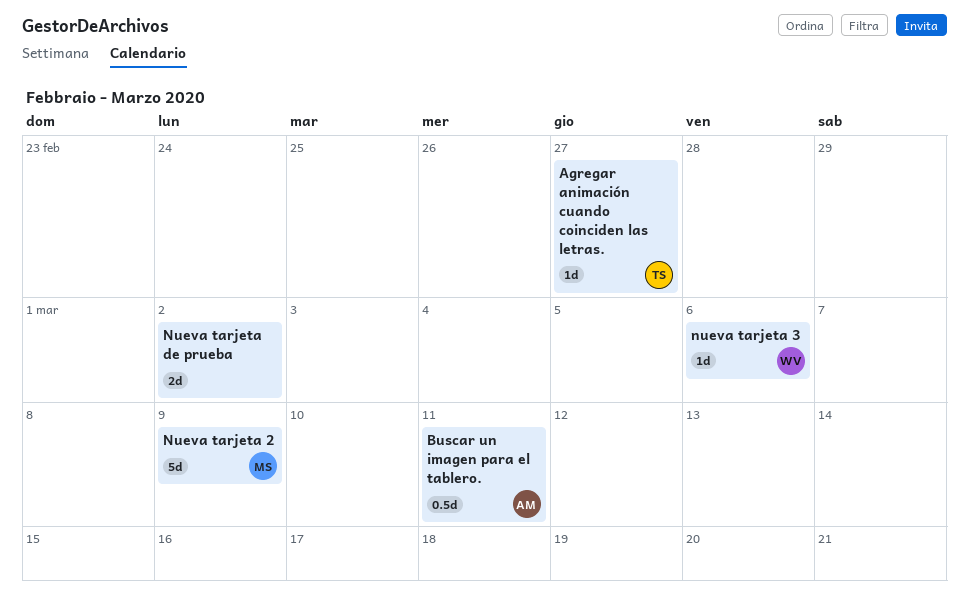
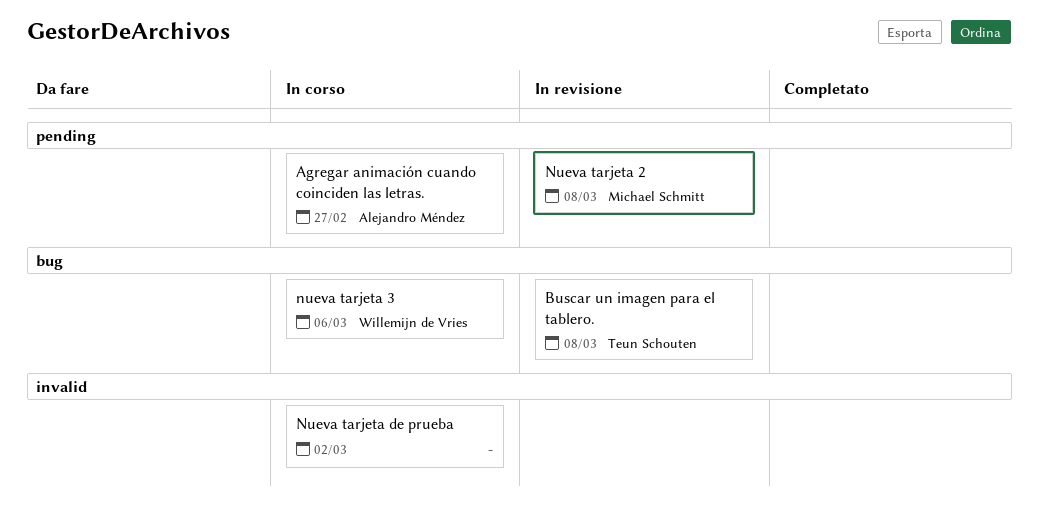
Agregar animación cuando coinciden las letras., owner: Teun Schouten -> Alejandro Méndez
Buscar un imagen para el tablero., owner: Alejandro Méndez -> Teun Schouten
Buscar un imagen para el tablero., due: Mar 11 -> Mar 8
Nueva tarjeta 2, due: Mar 9 -> Mar 8

